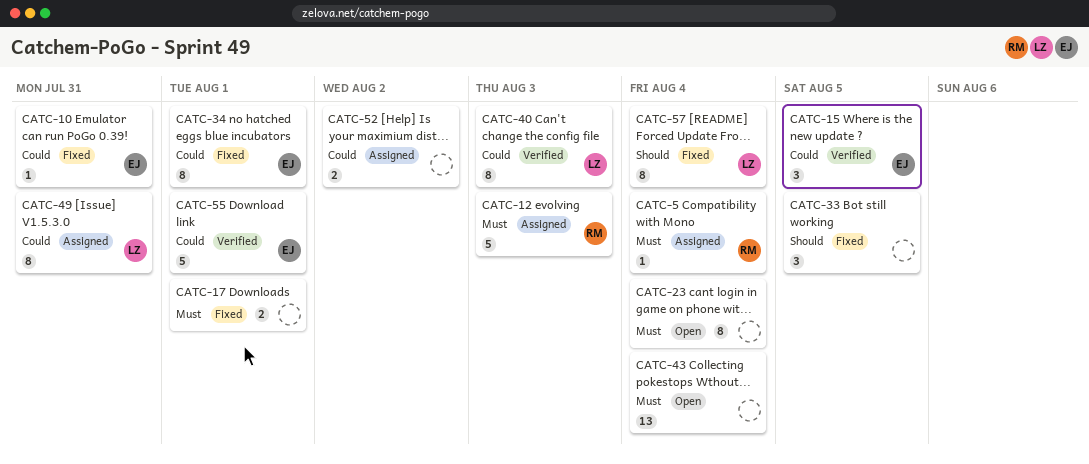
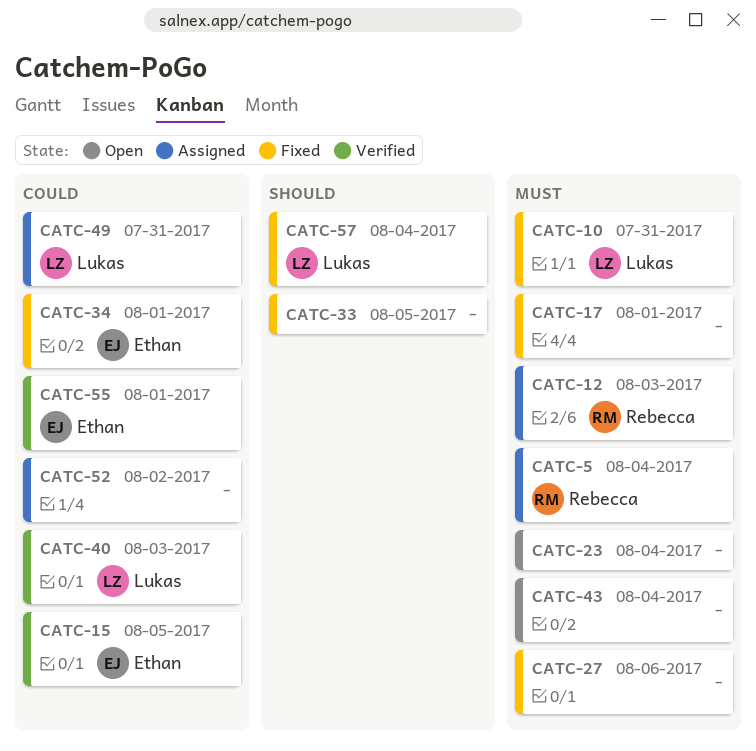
CATC-10, owner: Ethan -> Lukas
CATC-10, priority: Could -> Must
CATC-27: none -> present

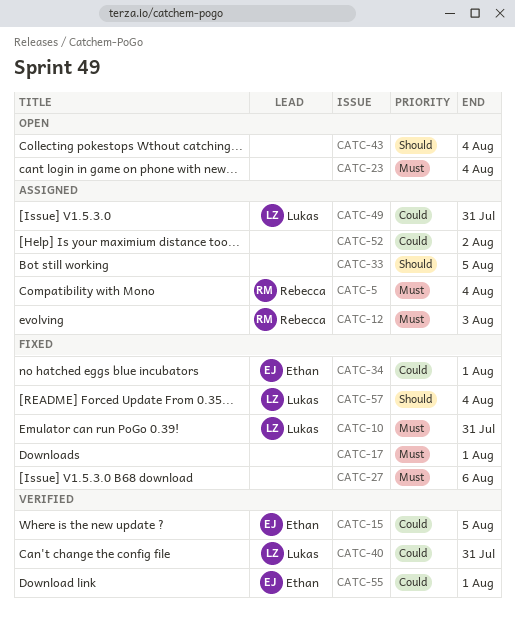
CATC-33, status: Fixed -> Assigned
CATC-40, due: Aug 3 -> Jul 31
CATC-43, priority: Must -> Should

